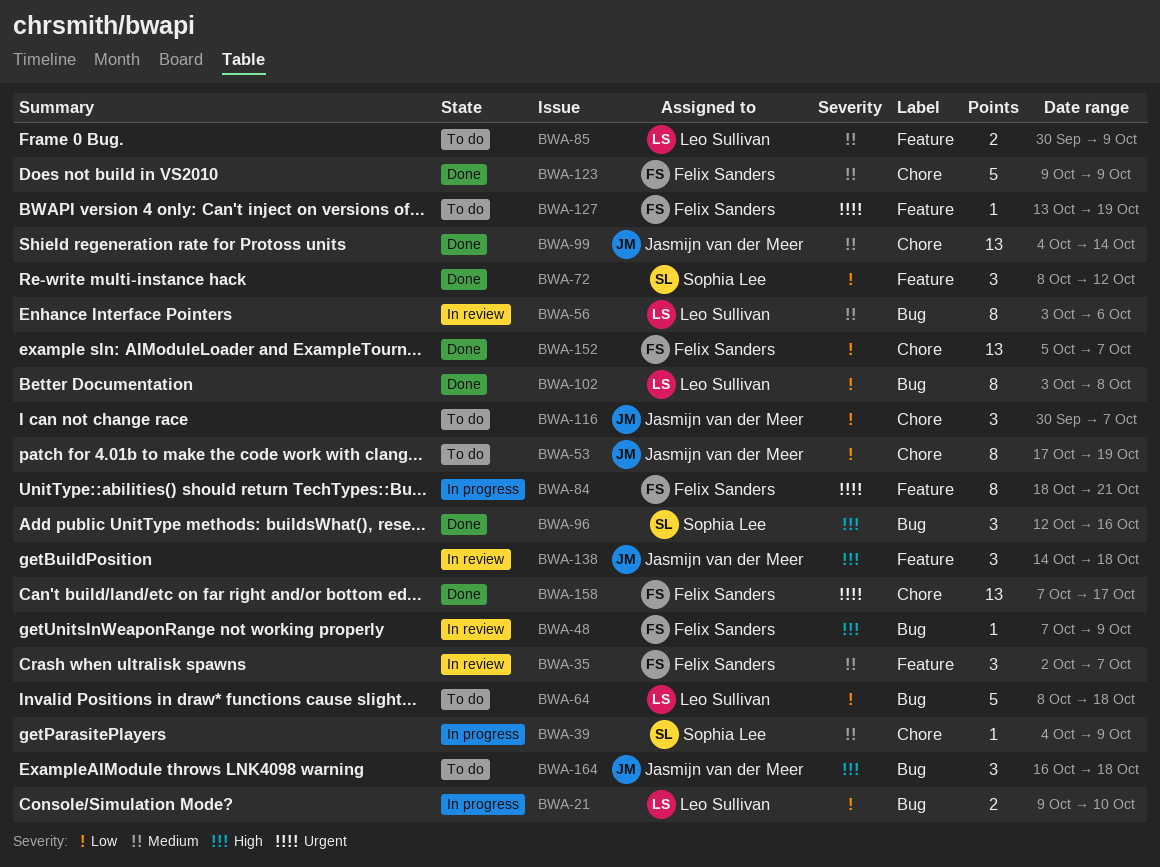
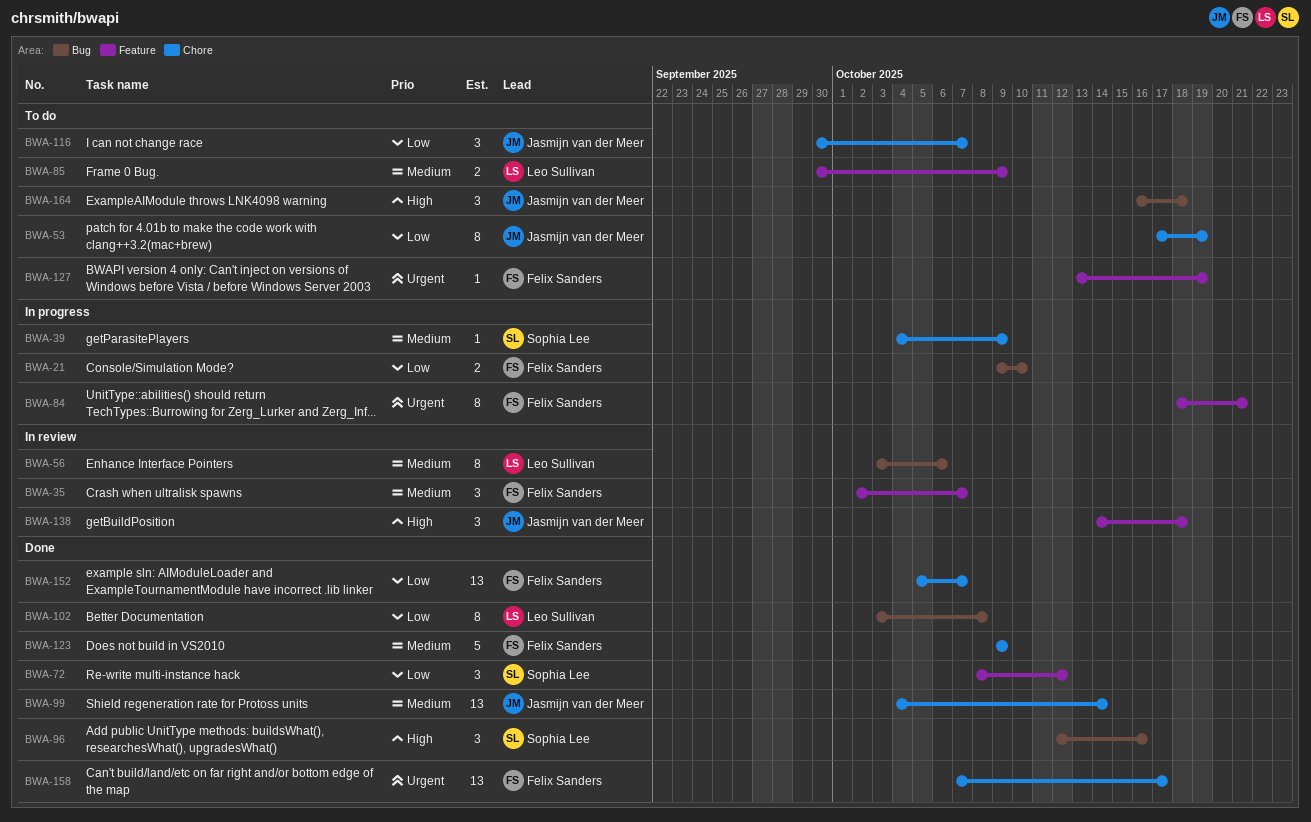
BWA-21, owner: Leo Sullivan -> Felix Sanders
BWA-48: present -> none
BWA-64: present -> none

